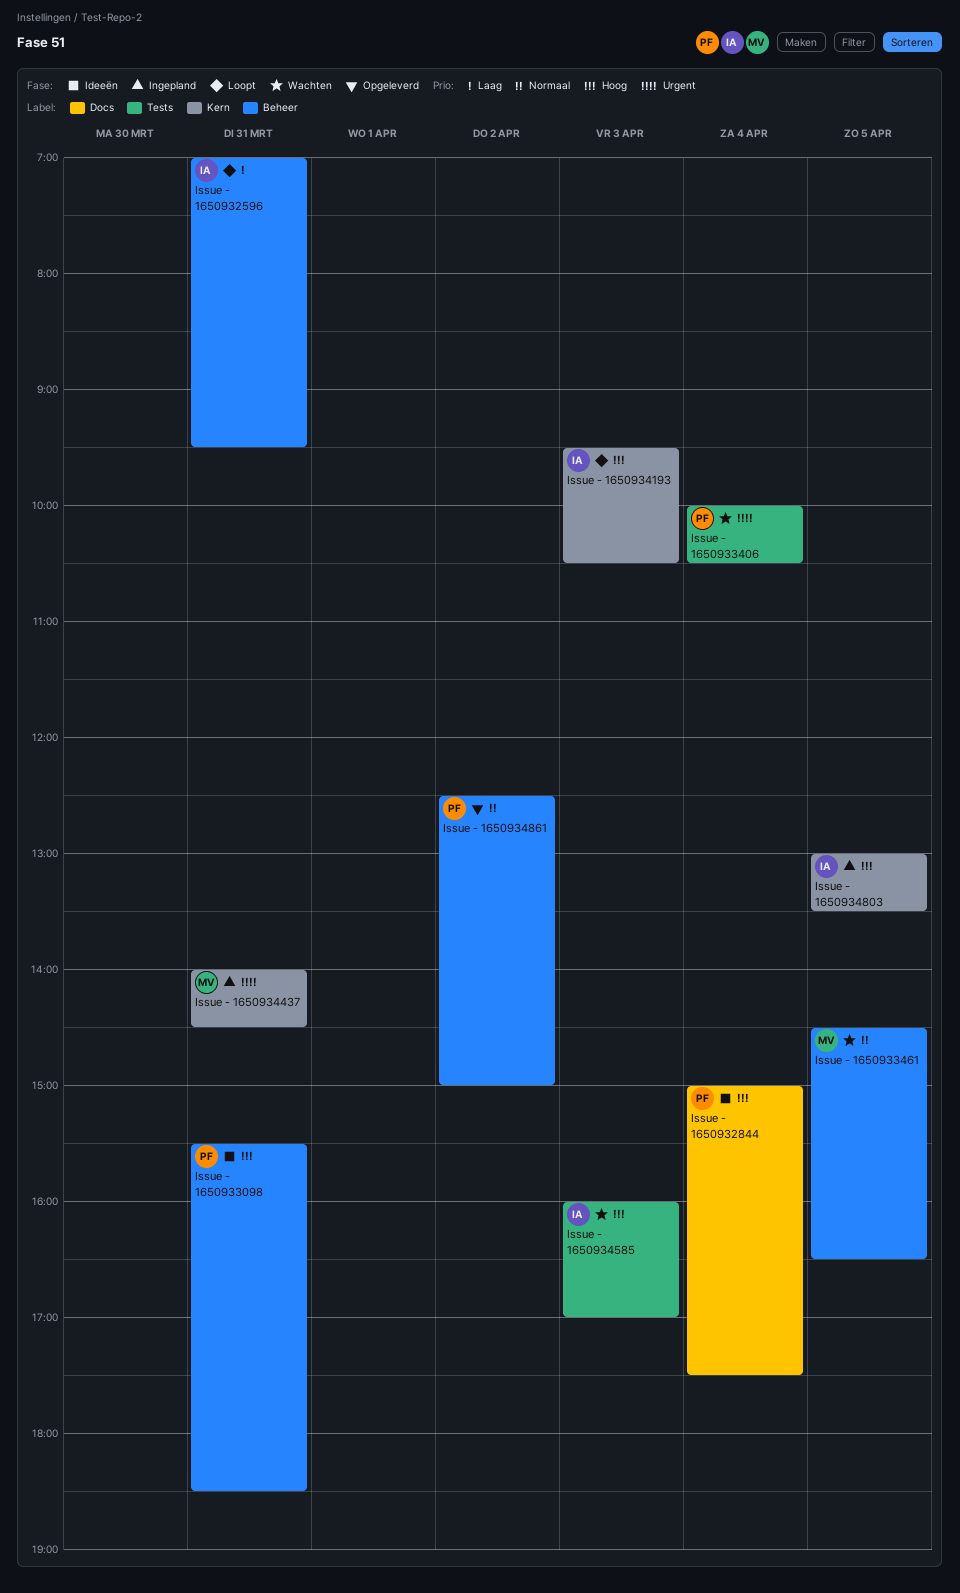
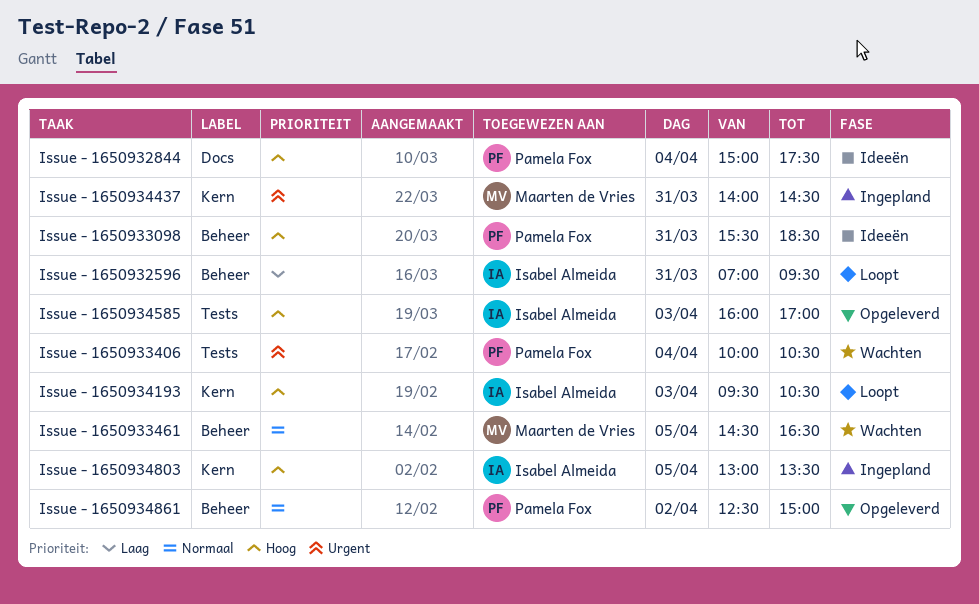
Issue - 1650934585, status: Wachten -> Opgeleverd

